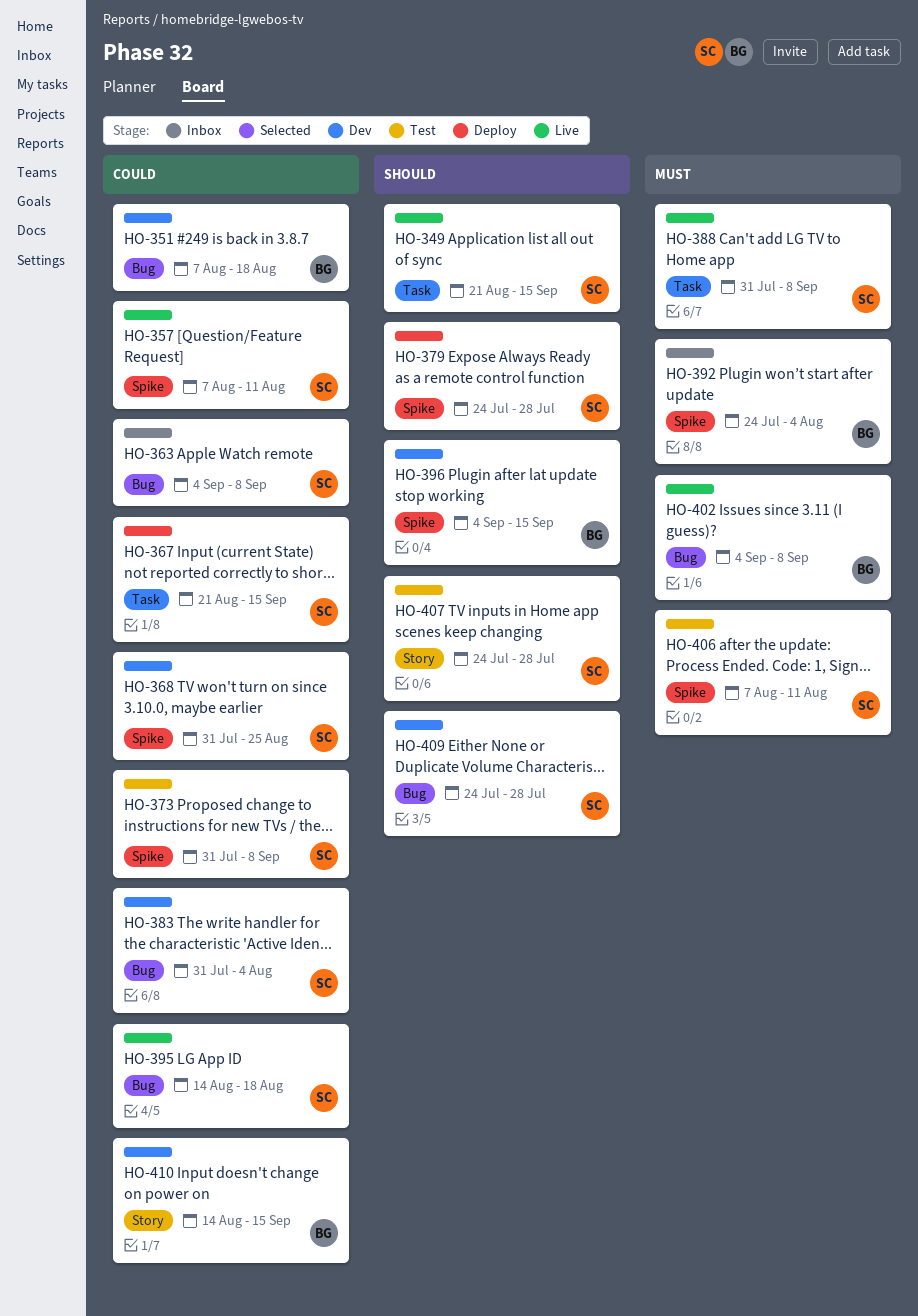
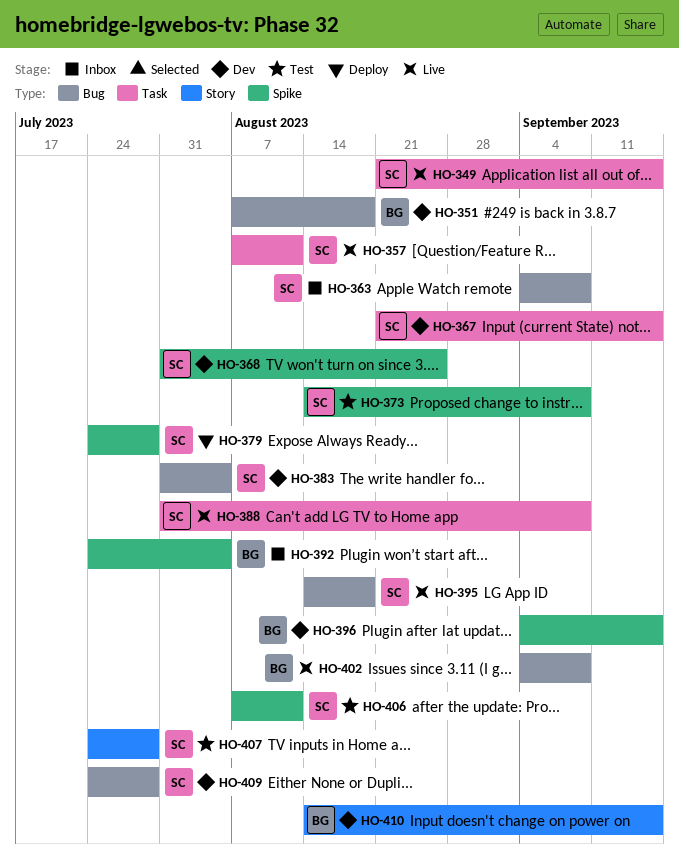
HO-357, label: Spike -> Task
HO-367, status: Deploy -> Dev
HO-373, start: Jul 31 -> Aug 14

